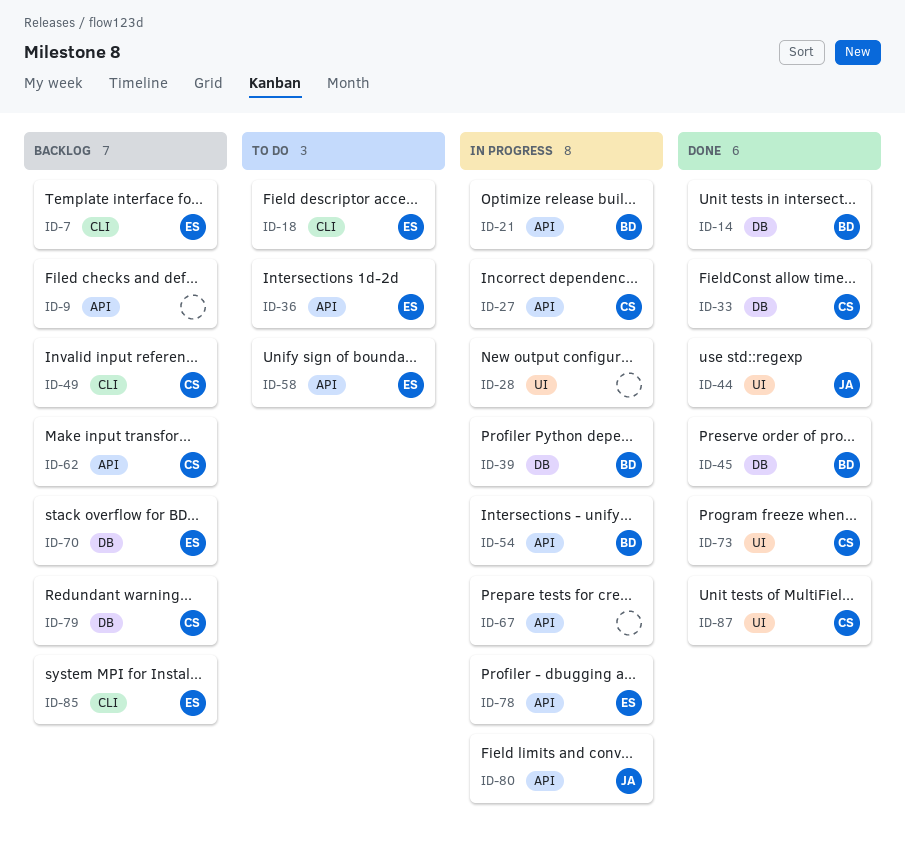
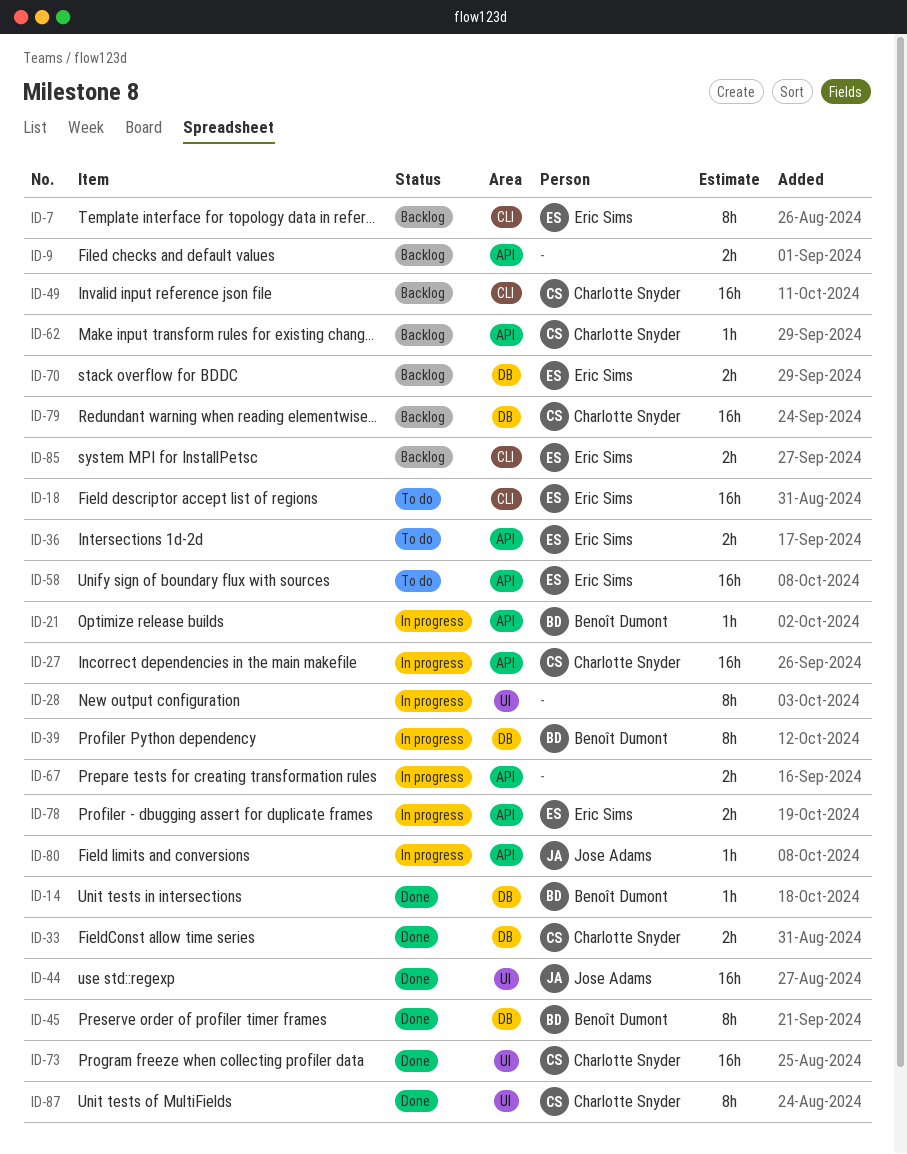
ID-54: present -> none

